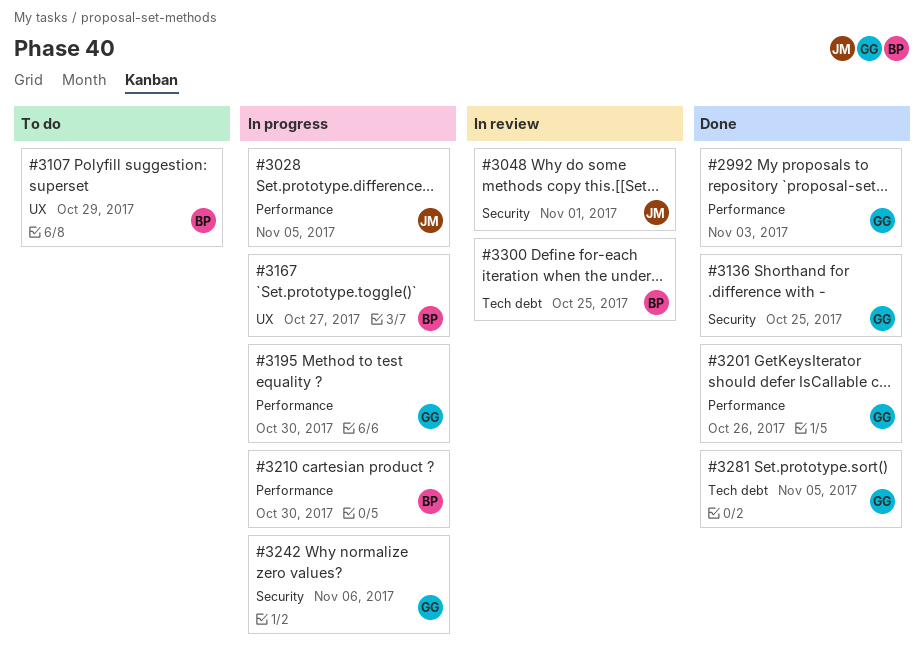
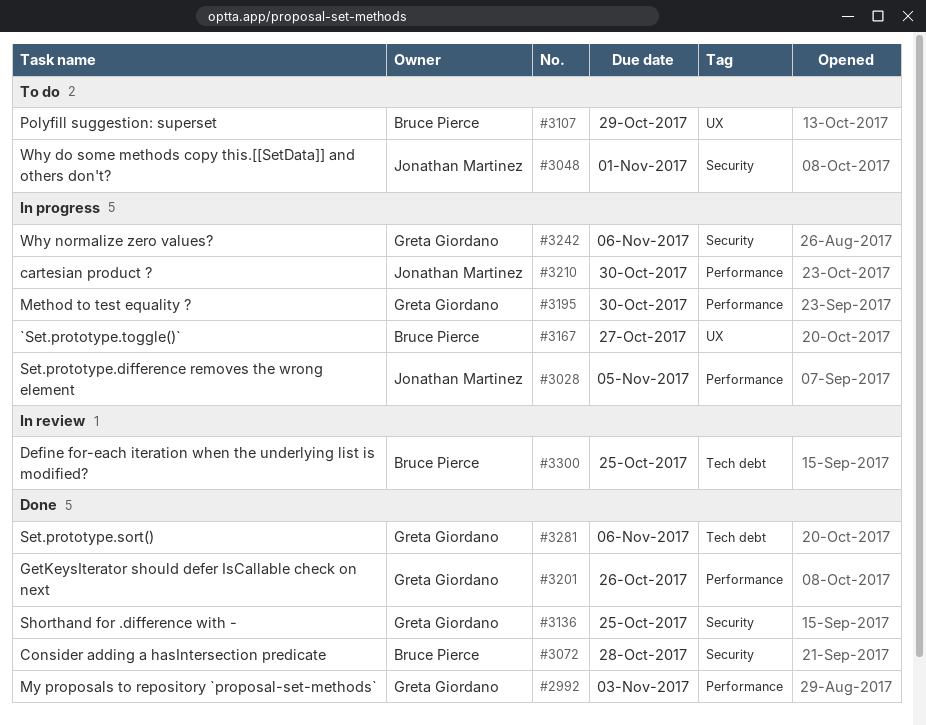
#3048, status: In review -> To do
#3072: none -> present
#3210, owner: Bruce Pierce -> Jonathan Martinez
#3281, due: Nov 5 -> Nov 6

